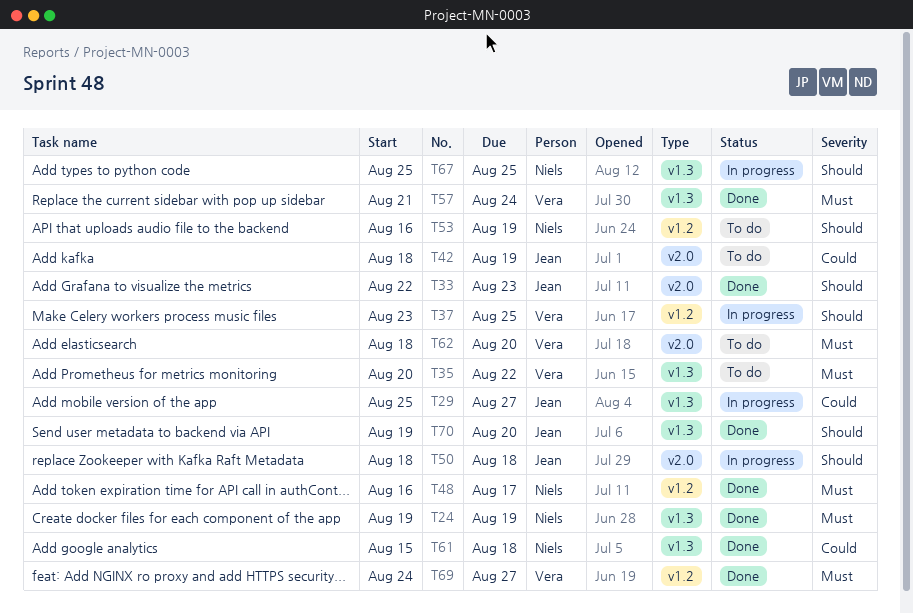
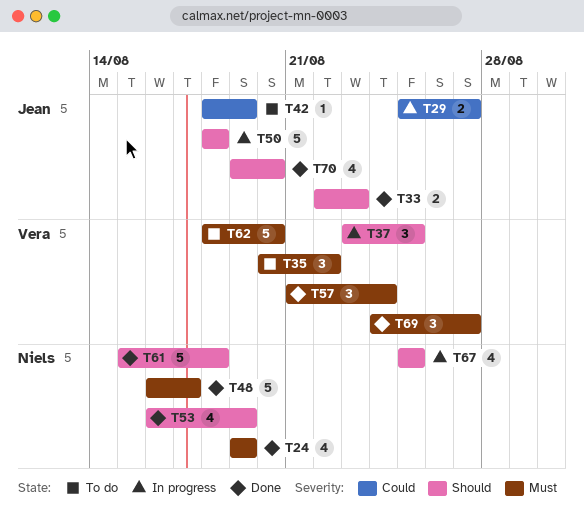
T53, status: To do -> Done
T61, priority: Could -> Should

